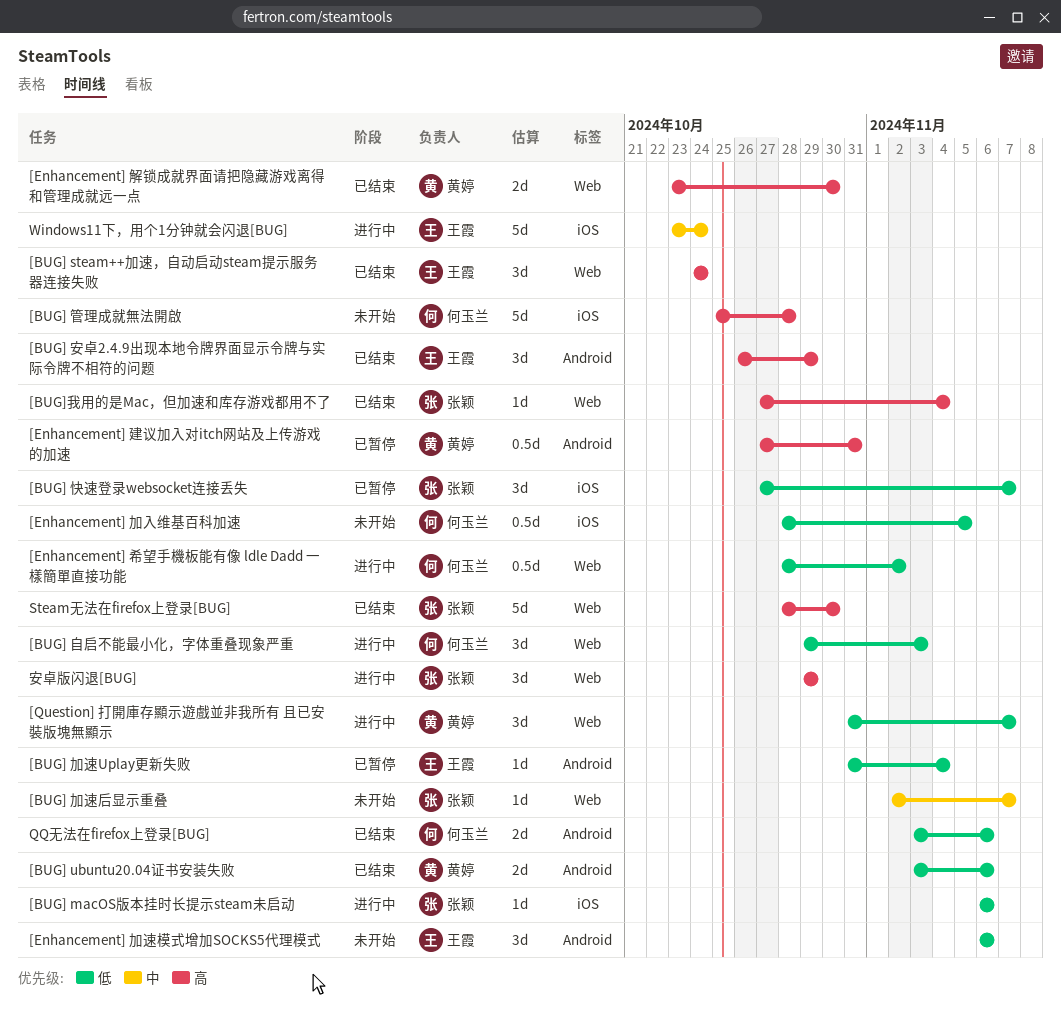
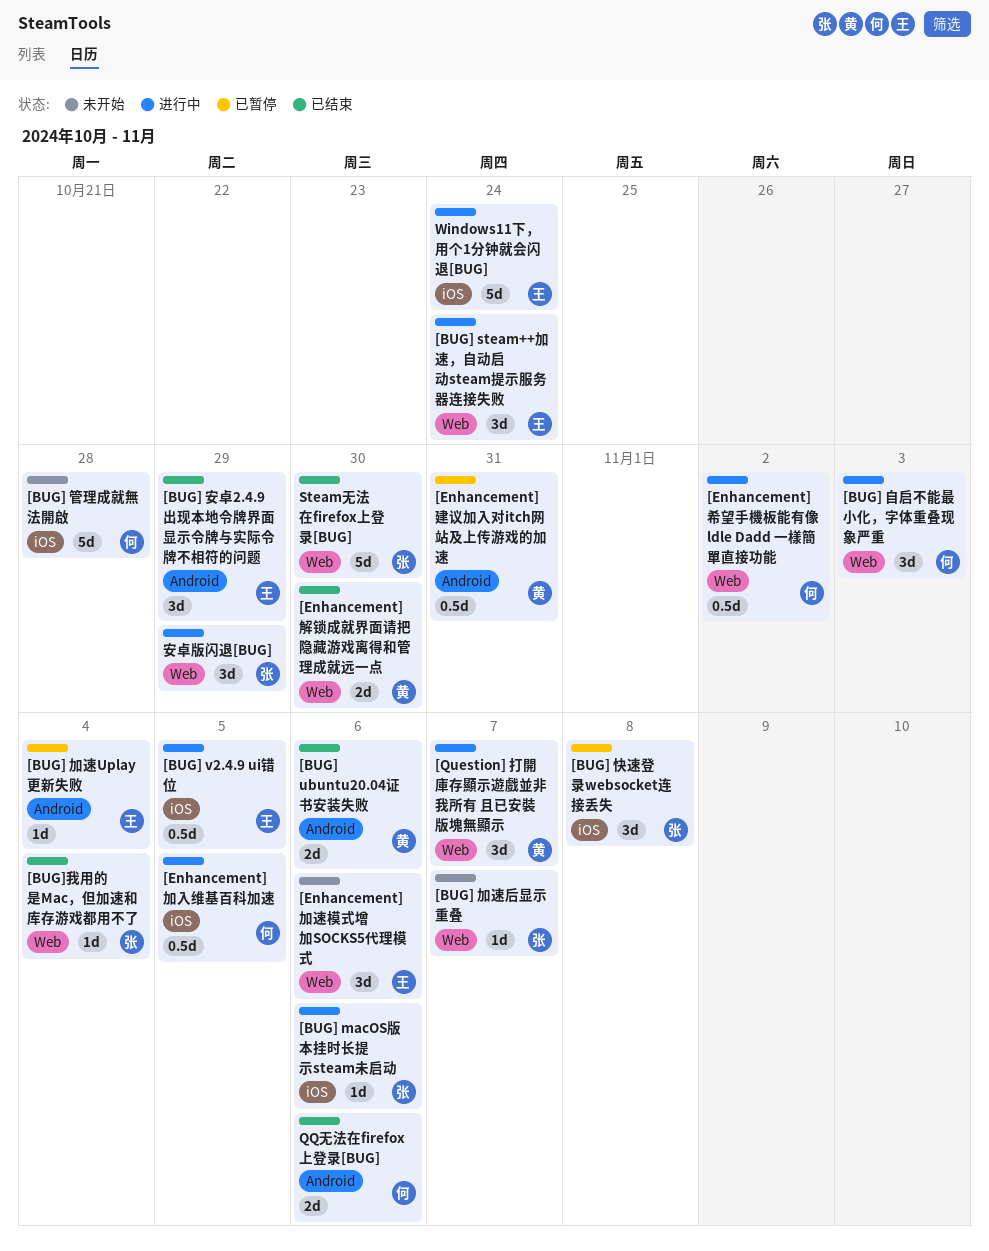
[BUG] steam++加速，自动启动steam提示服务器连接失败, status: 已结束 -> 进行中
[BUG] v2.4.9 ui错位: none -> present
[BUG] 快速登录websocket连接丢失, due: Nov 7 -> Nov 8
[Enhancement] 加入维基百科加速, status: 未开始 -> 进行中
[Enhancement] 加速模式增加SOCKS5代理模式, label: Android -> Web

